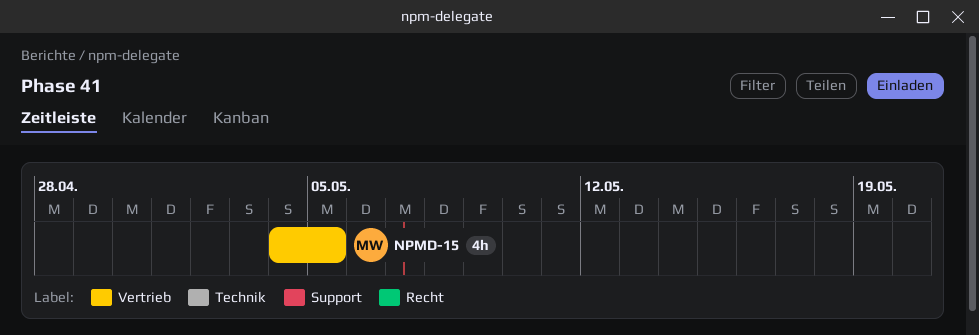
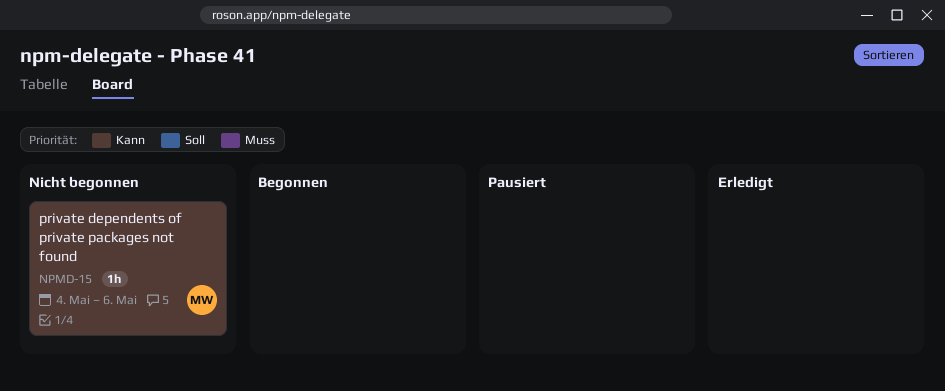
NPMD-15, estimate: 4h -> 1h
NPMD-15, due: May 5 -> May 6

